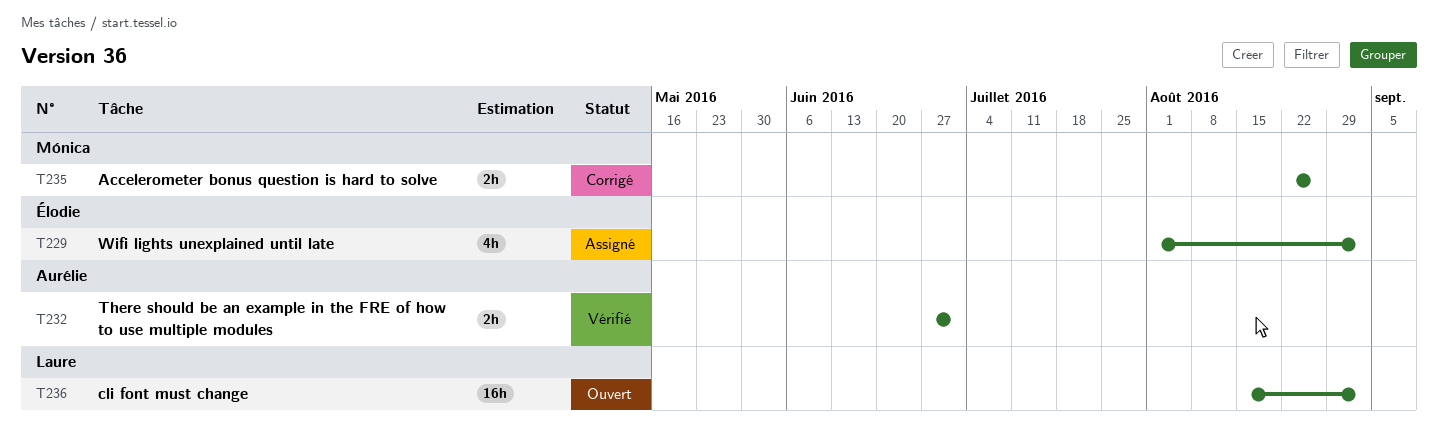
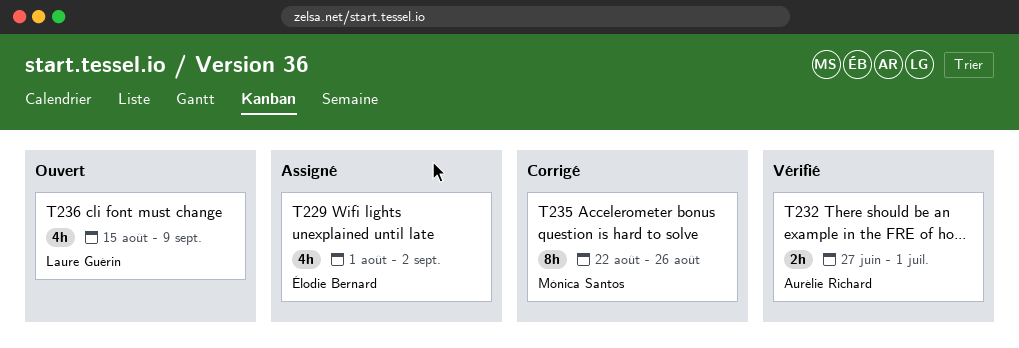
T235, estimate: 2h -> 8h
T236, estimate: 16h -> 4h
T236, due: Sep 2 -> Sep 9

